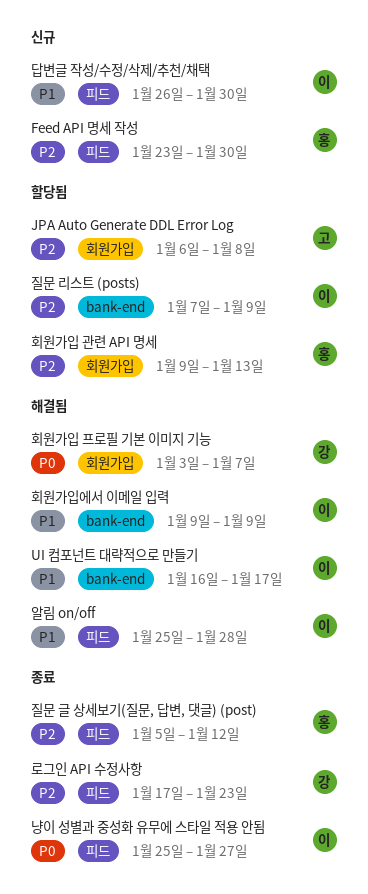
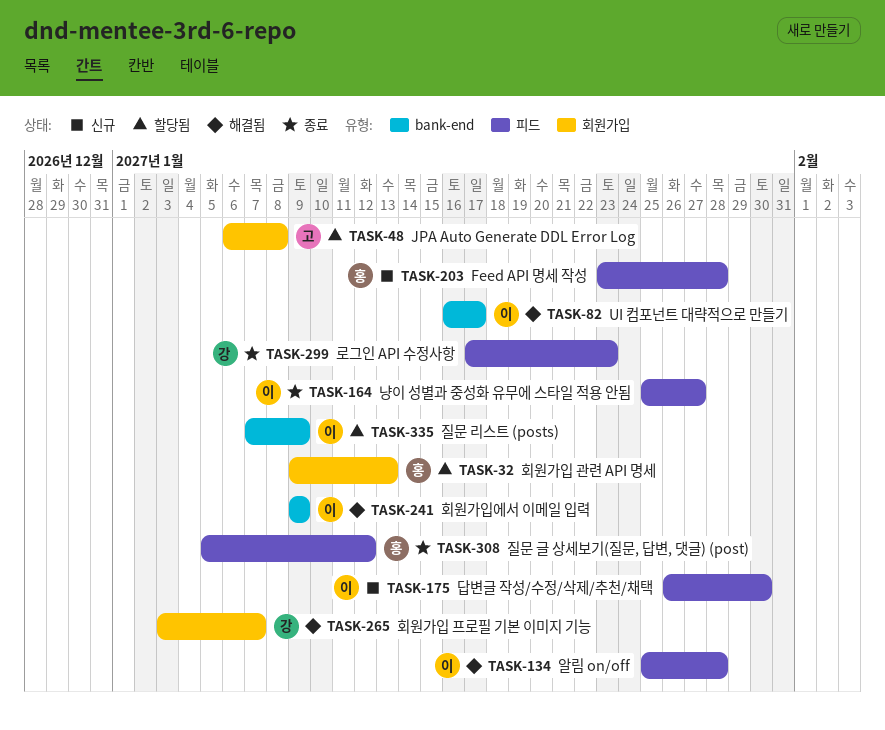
Feed API 명세 작성, due: Jan 30 -> Jan 28

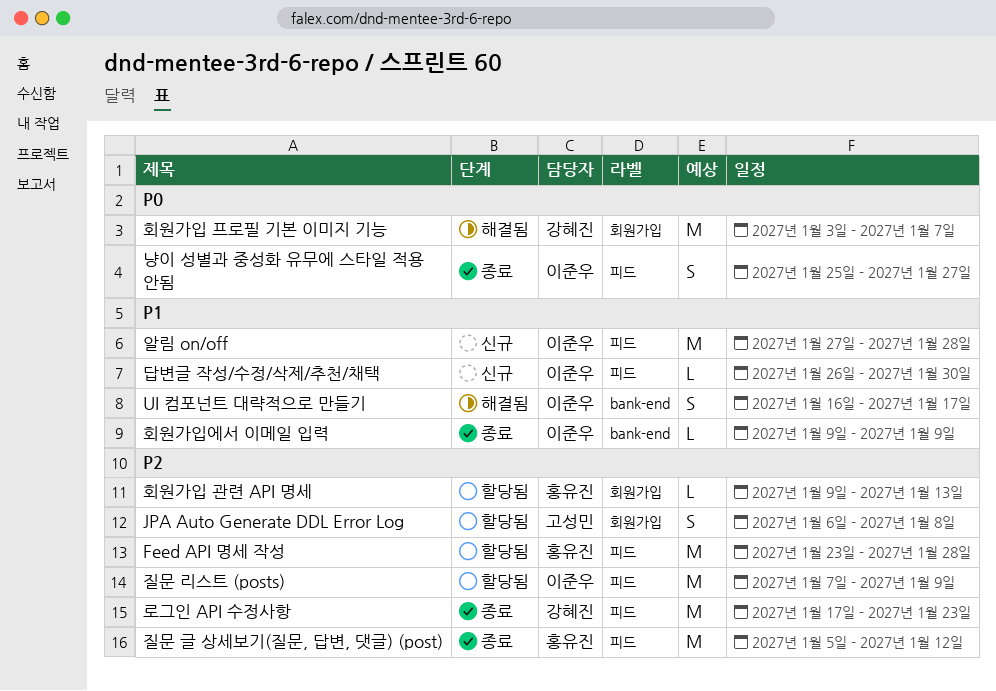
Feed API 명세 작성, status: 신규 -> 할당됨
알림 on/off, status: 해결됨 -> 신규
알림 on/off, start: Jan 25 -> Jan 27
질문 리스트 (posts), label: bank-end -> 피드
회원가입에서 이메일 입력, status: 해결됨 -> 종료

